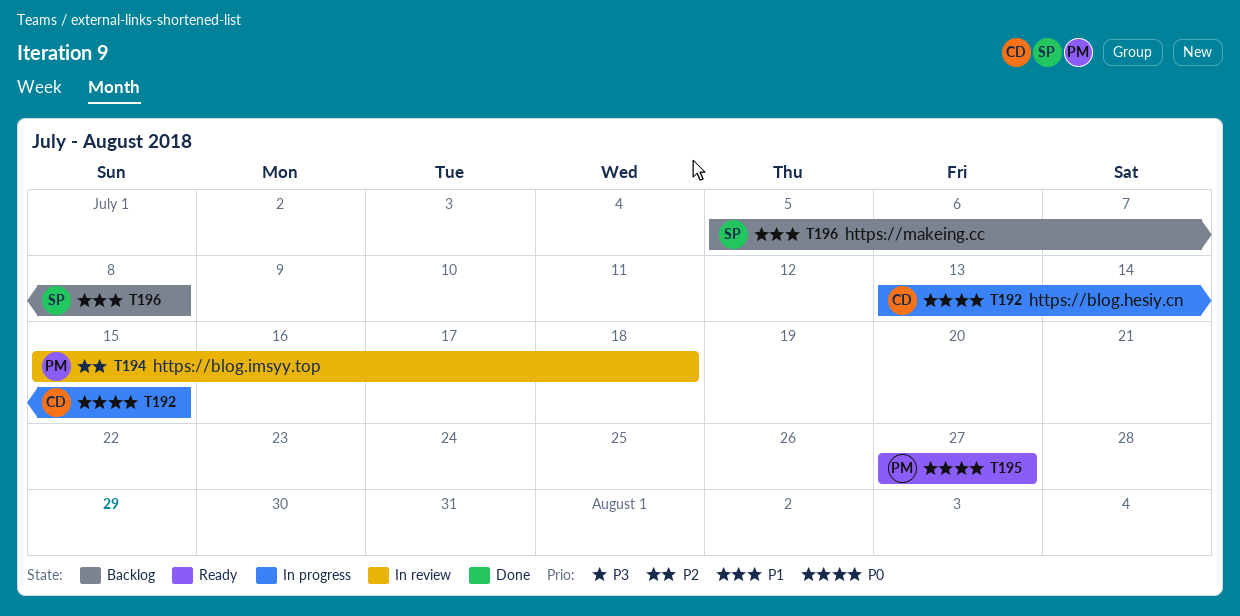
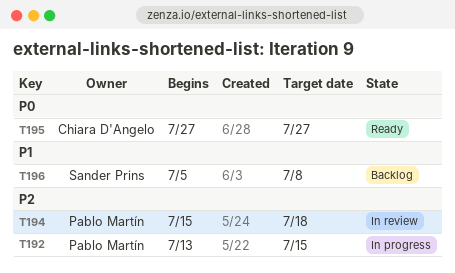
T192, owner: Chiara D'Angelo -> Pablo Martín
T192, priority: P0 -> P2
T195, owner: Pablo Martín -> Chiara D'Angelo

